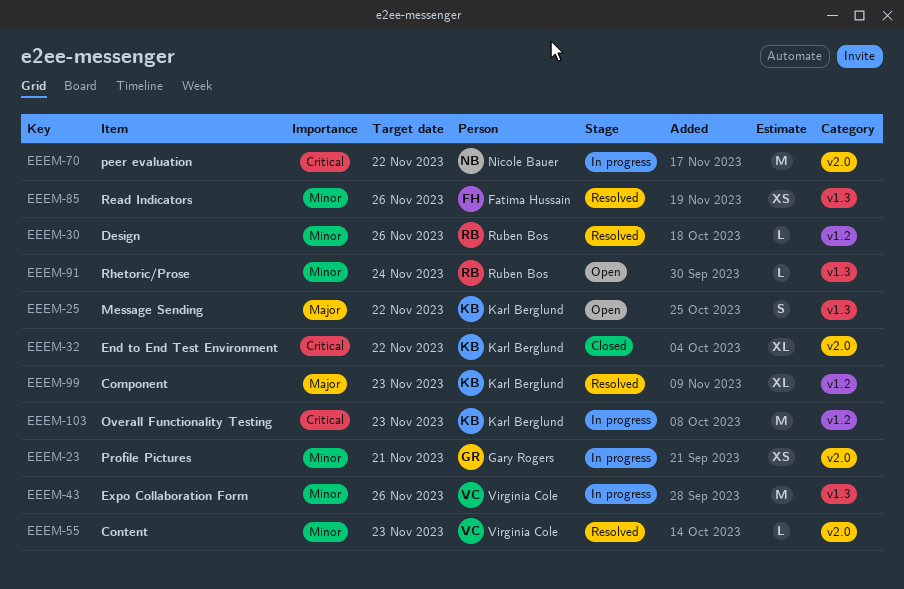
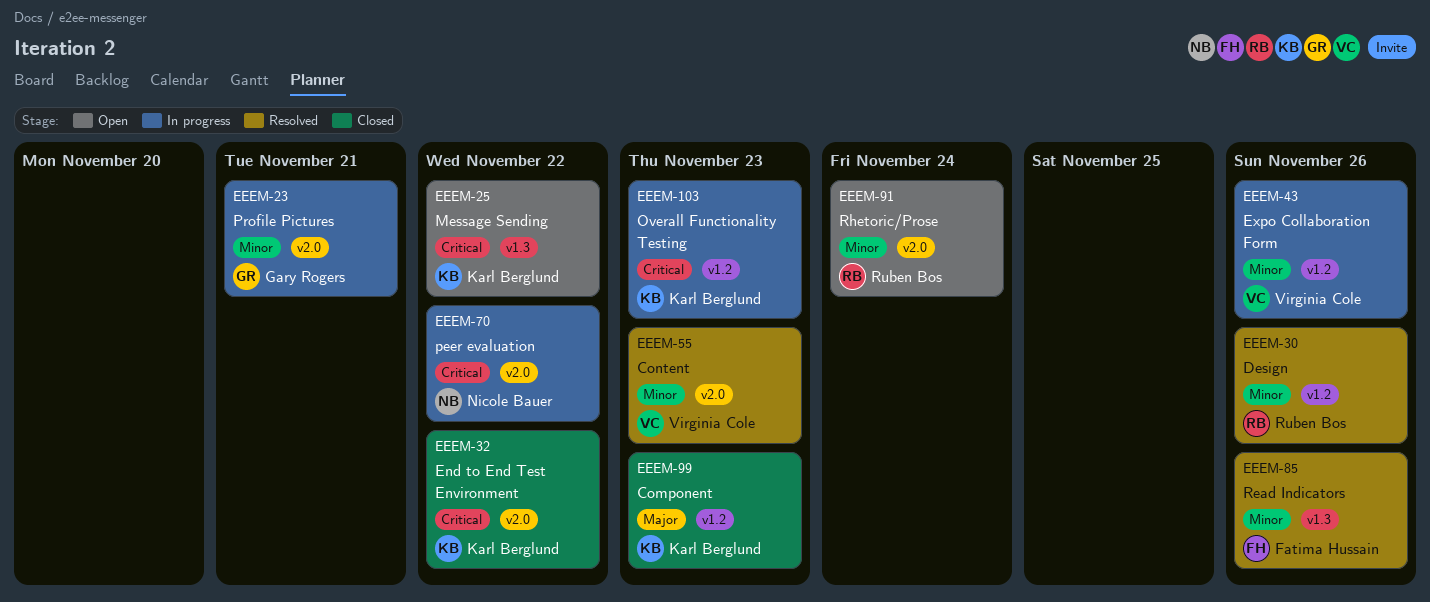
EEEM-25, priority: Major -> Critical
EEEM-43, label: v1.3 -> v1.2
EEEM-91, label: v1.3 -> v2.0
EEEM-99, status: Resolved -> Closed

